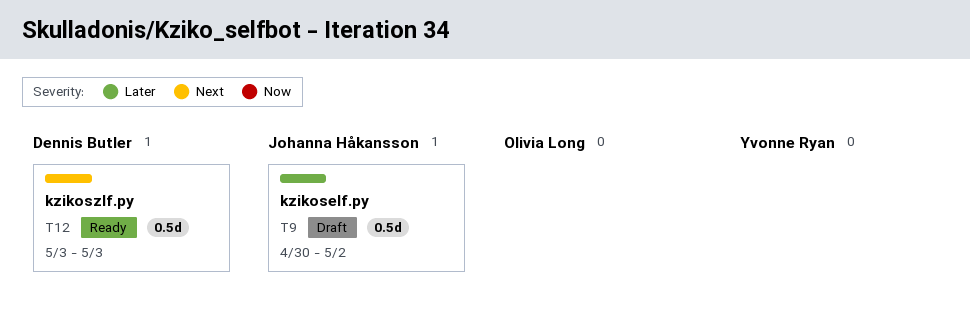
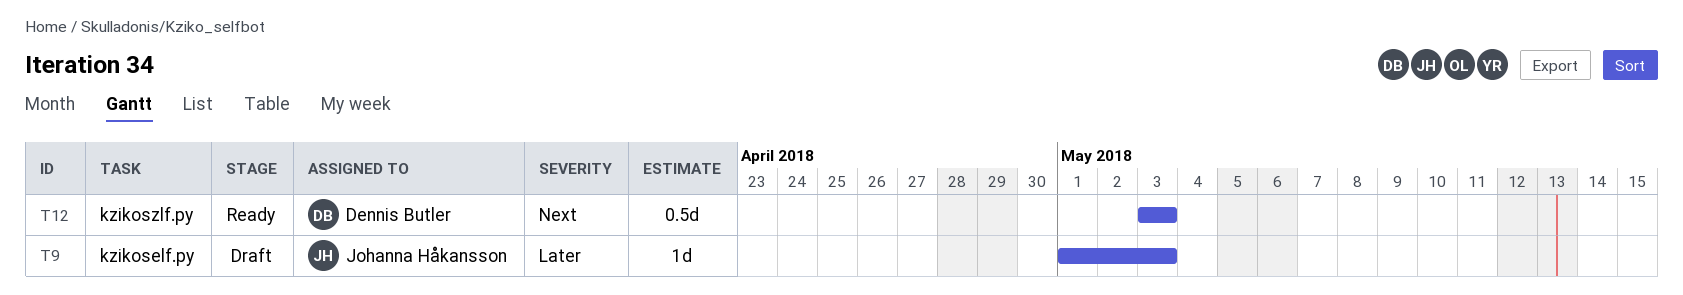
T9, estimate: 0.5d -> 1d
T9, start: Apr 30 -> May 1
T9, due: May 2 -> May 3

